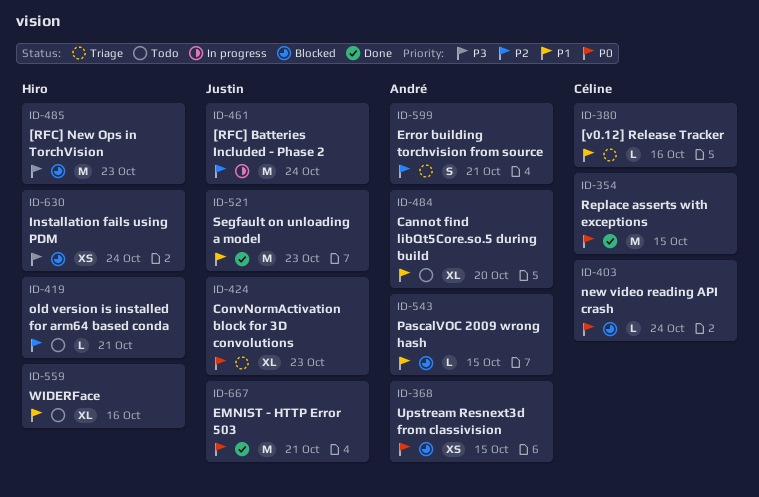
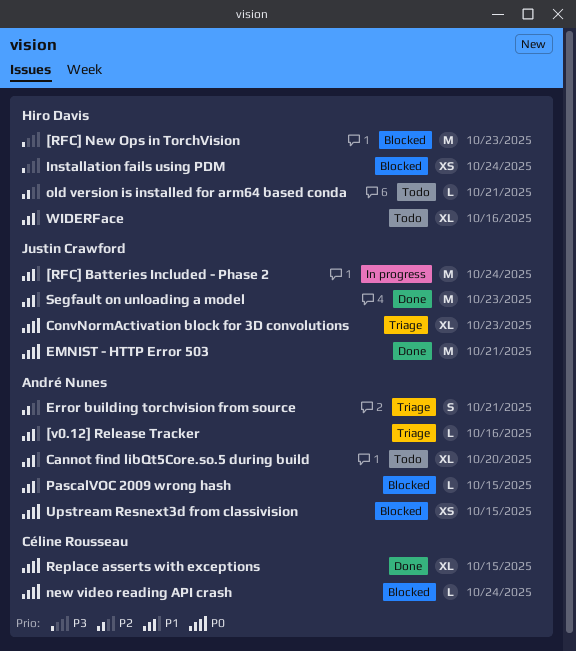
[RFC] Batteries Included - Phase 2, priority: P2 -> P1
[v0.12] Release Tracker, owner: Céline Rousseau -> André Nunes
Replace asserts with exceptions, estimate: M -> XL

